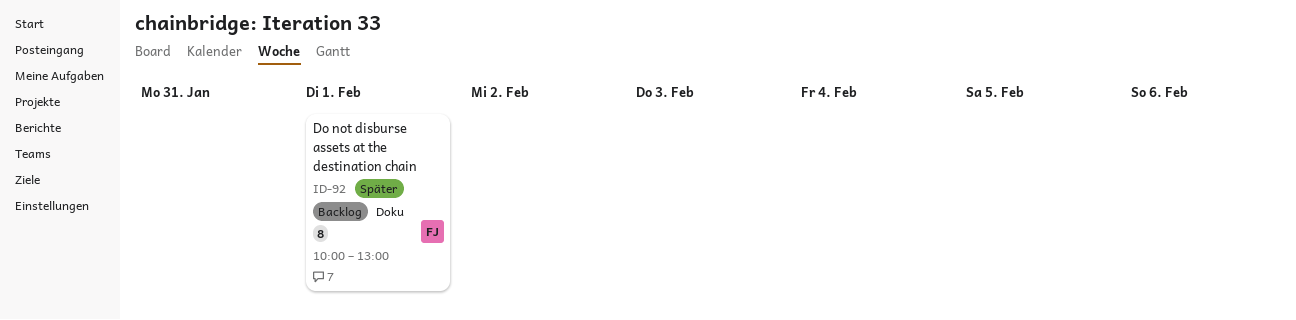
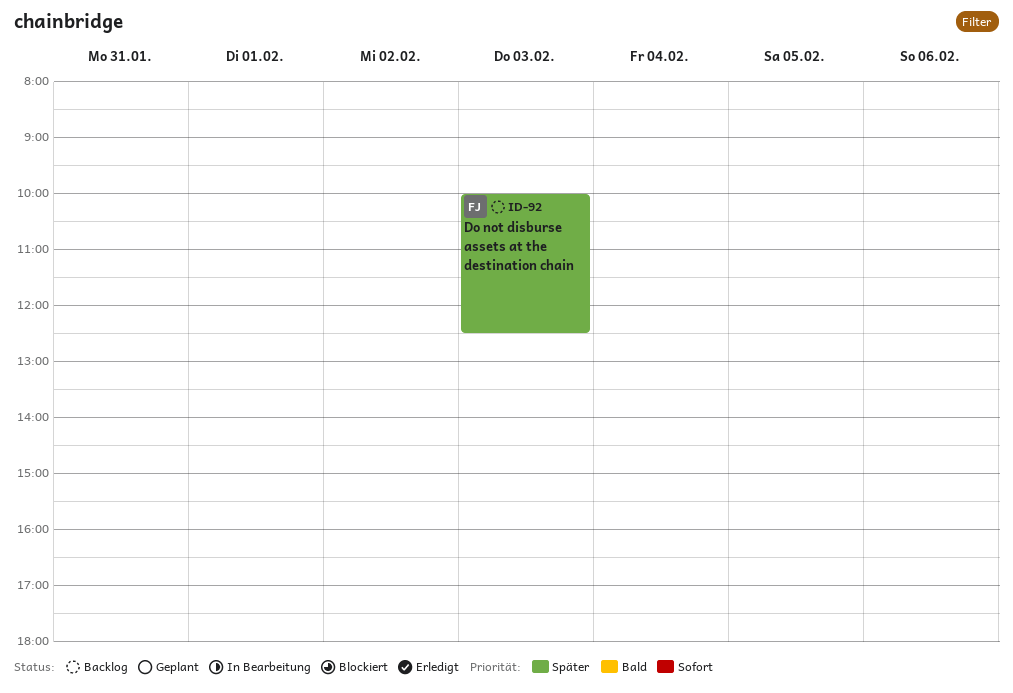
ID-92, day: Feb 1 -> Feb 3
ID-92, ends: 13:00 -> 12:30

